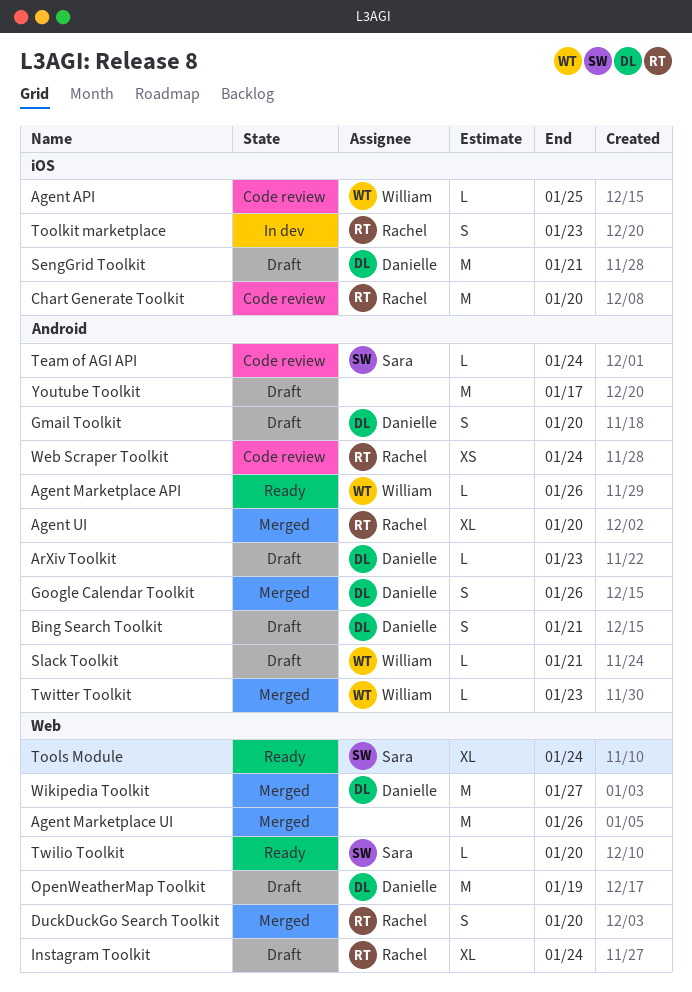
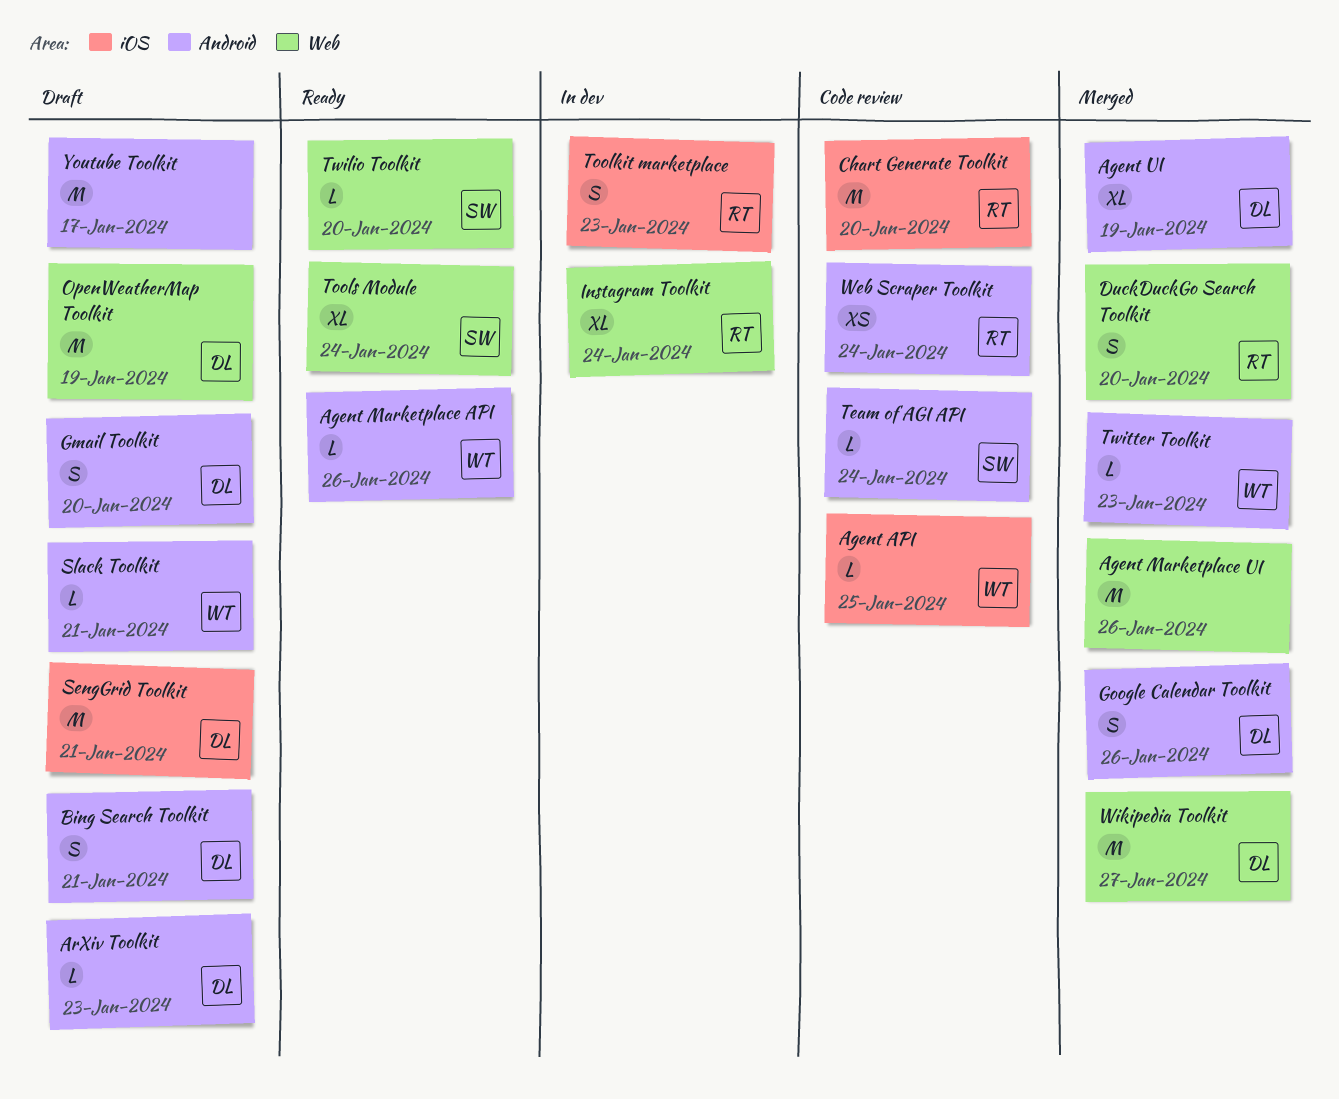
Agent UI, owner: Rachel -> Danielle
Agent UI, due: Jan 20 -> Jan 19
Instagram Toolkit, status: Draft -> In dev

